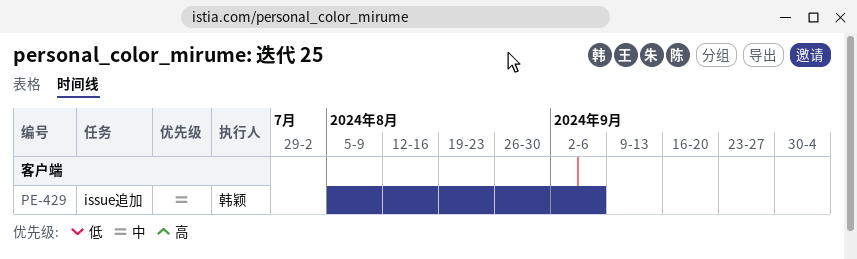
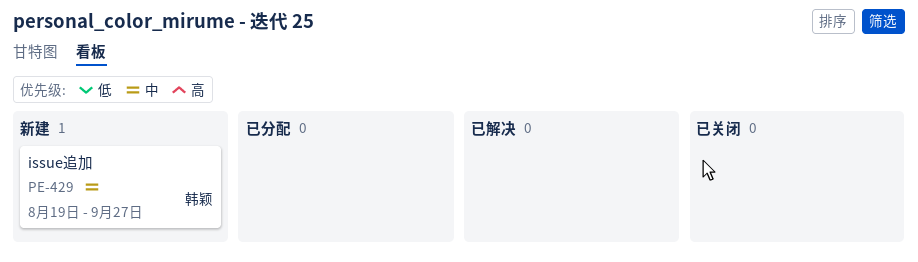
PE-429, start: Aug 5 -> Aug 19
PE-429, due: Sep 6 -> Sep 27

